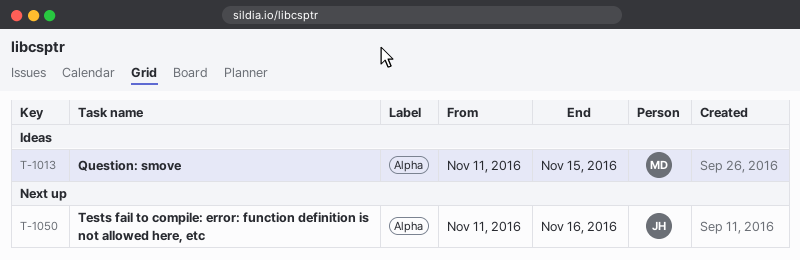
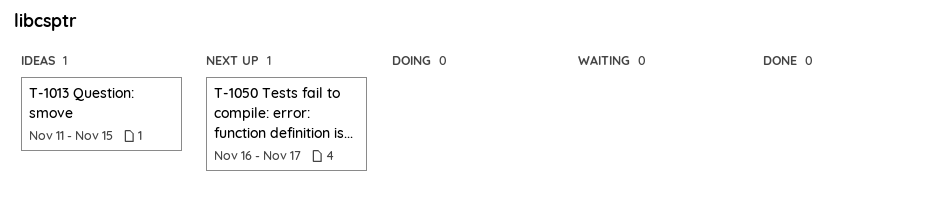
T-1050, start: Nov 11 -> Nov 16
T-1050, due: Nov 16 -> Nov 17

